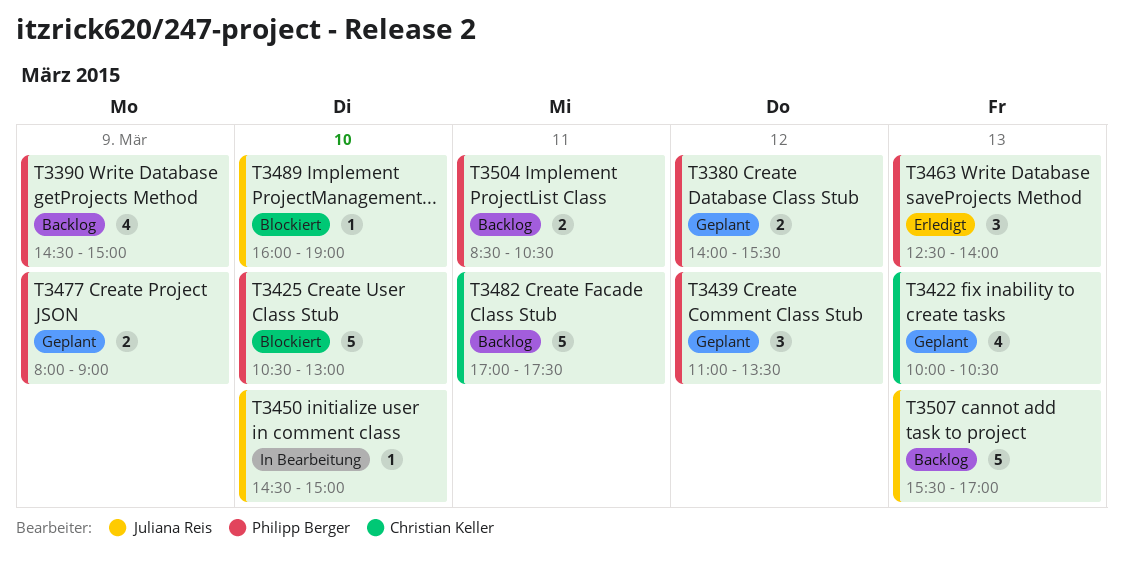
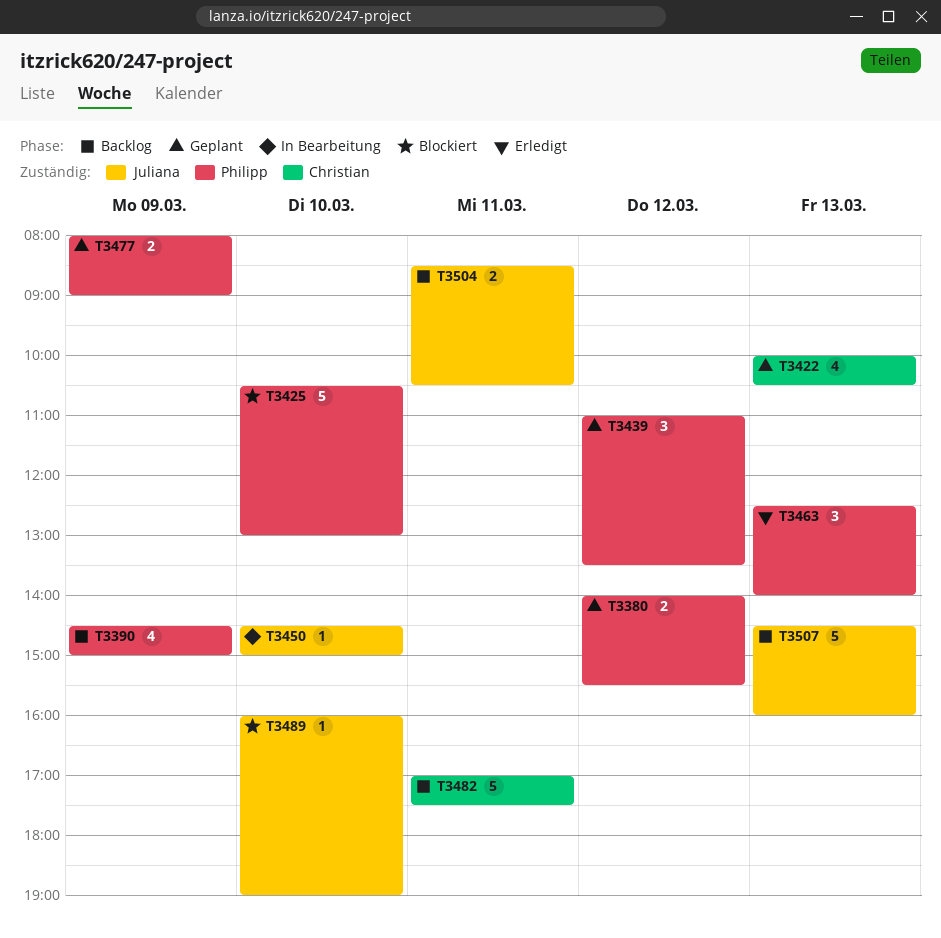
T3504, owner: Philipp Berger -> Juliana Reis
T3507, begins: 15:30 -> 14:30
T3507, ends: 17:00 -> 16:00

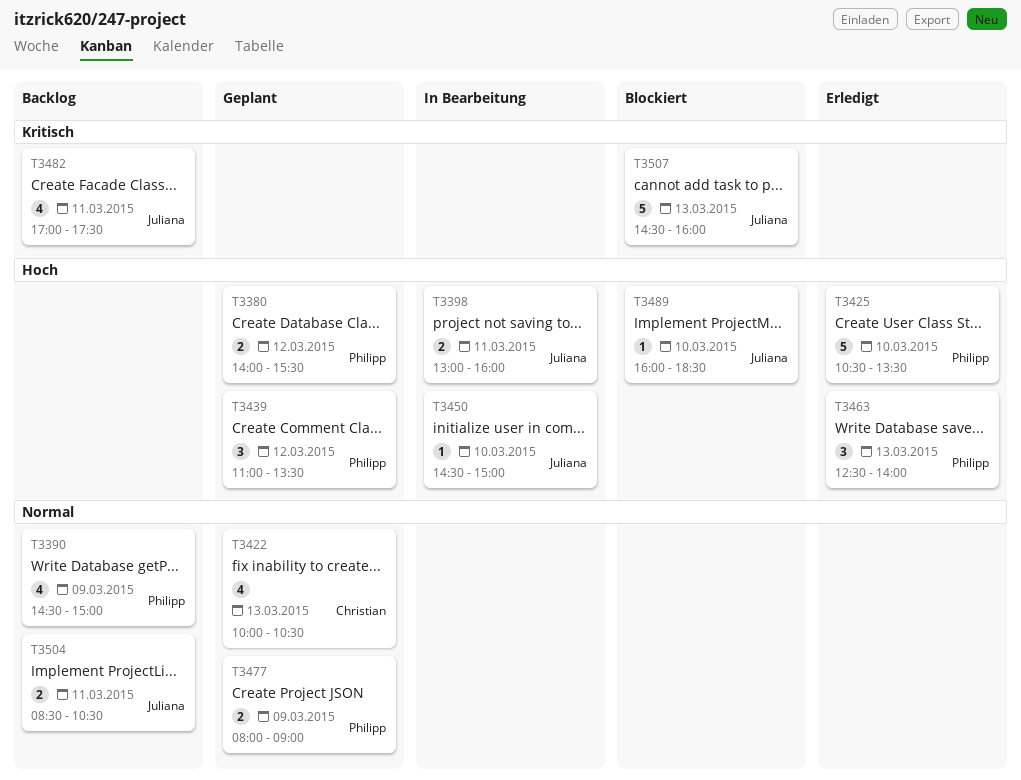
T3398: none -> present
T3425, status: Blockiert -> Erledigt
T3425, ends: 13:00 -> 13:30
T3482, owner: Christian -> Juliana
T3482, estimate: 5 -> 4
T3489, ends: 19:00 -> 18:30
T3507, status: Backlog -> Blockiert

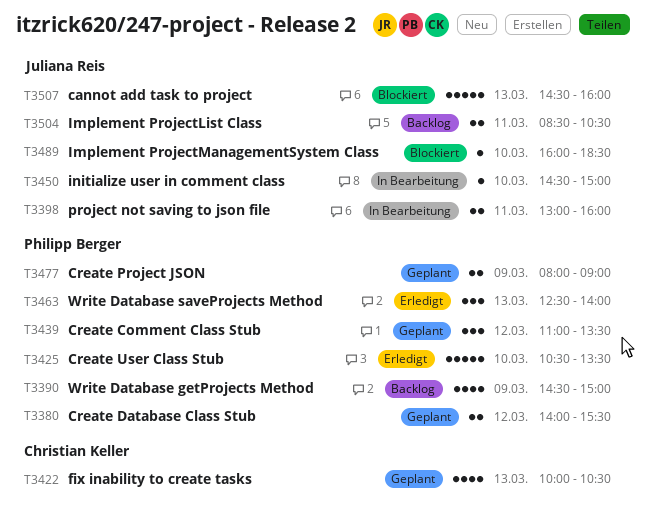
T3482: present -> none

